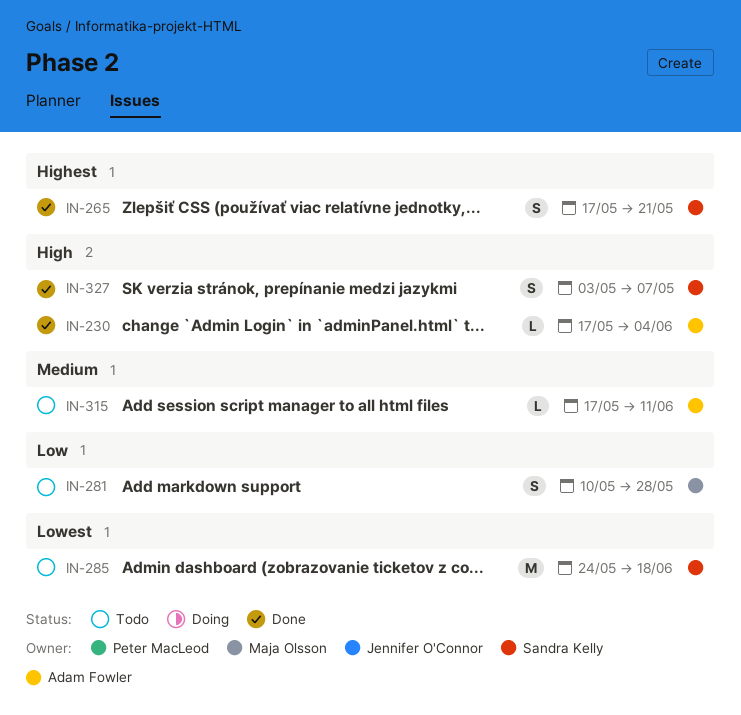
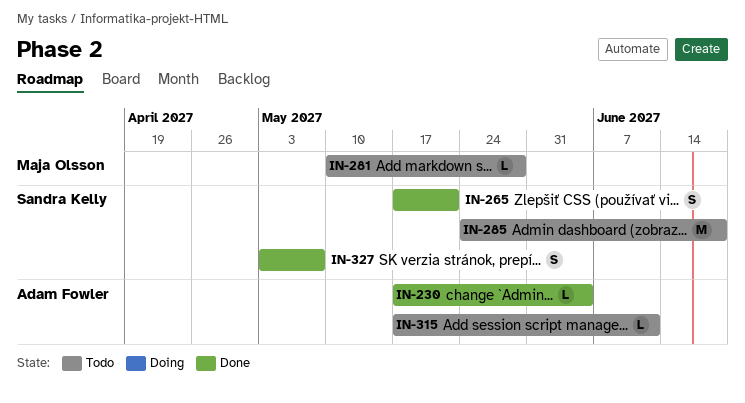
IN-281, estimate: S -> L

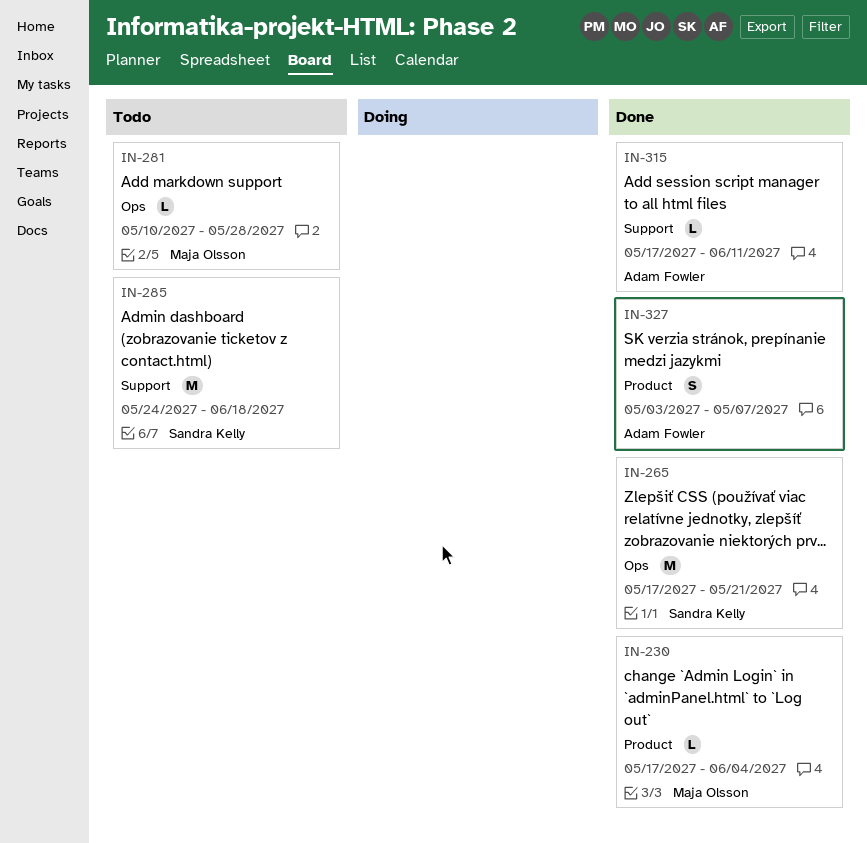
IN-230, owner: Adam Fowler -> Maja Olsson
IN-265, estimate: S -> M
IN-315, status: Todo -> Done
IN-327, owner: Sandra Kelly -> Adam Fowler

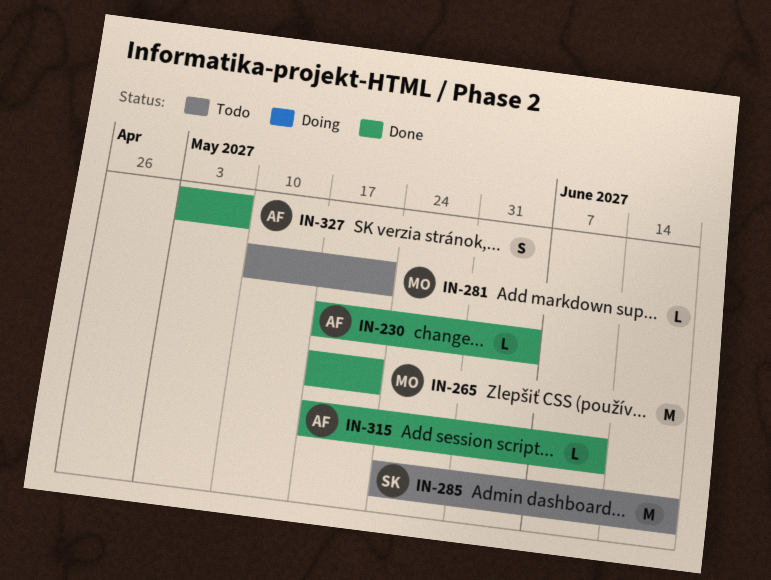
IN-230, owner: Maja Olsson -> Adam Fowler
IN-265, owner: Sandra Kelly -> Maja Olsson
IN-281, due: May 28 -> May 21

